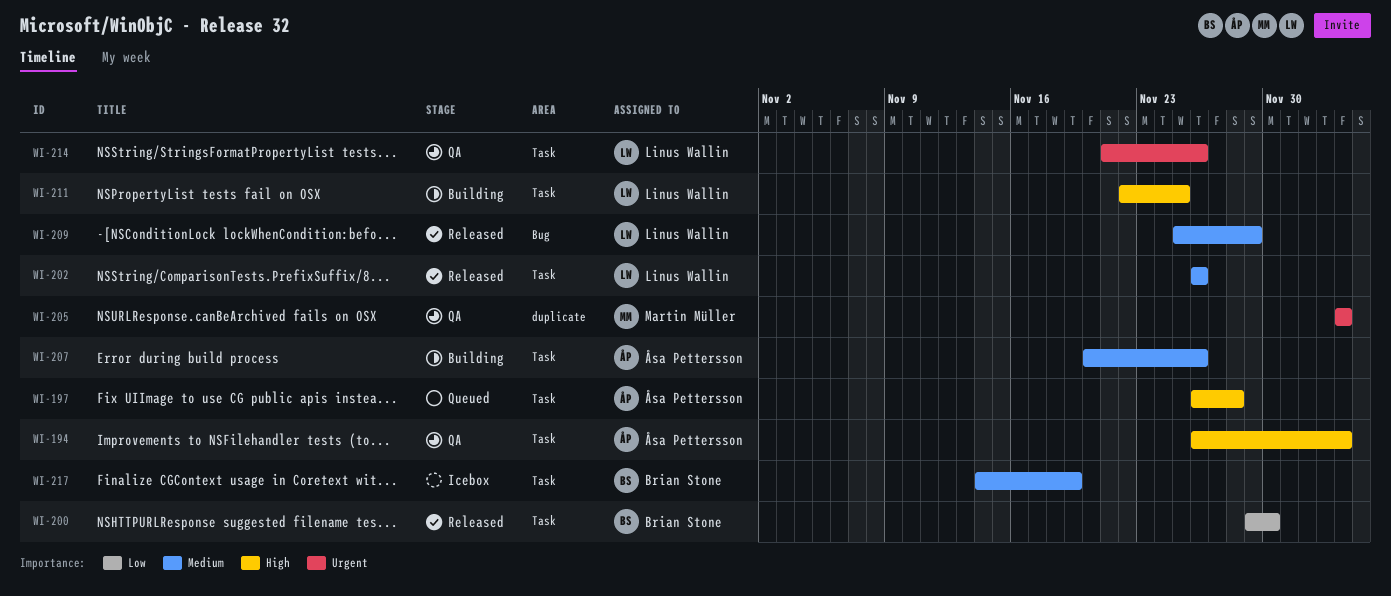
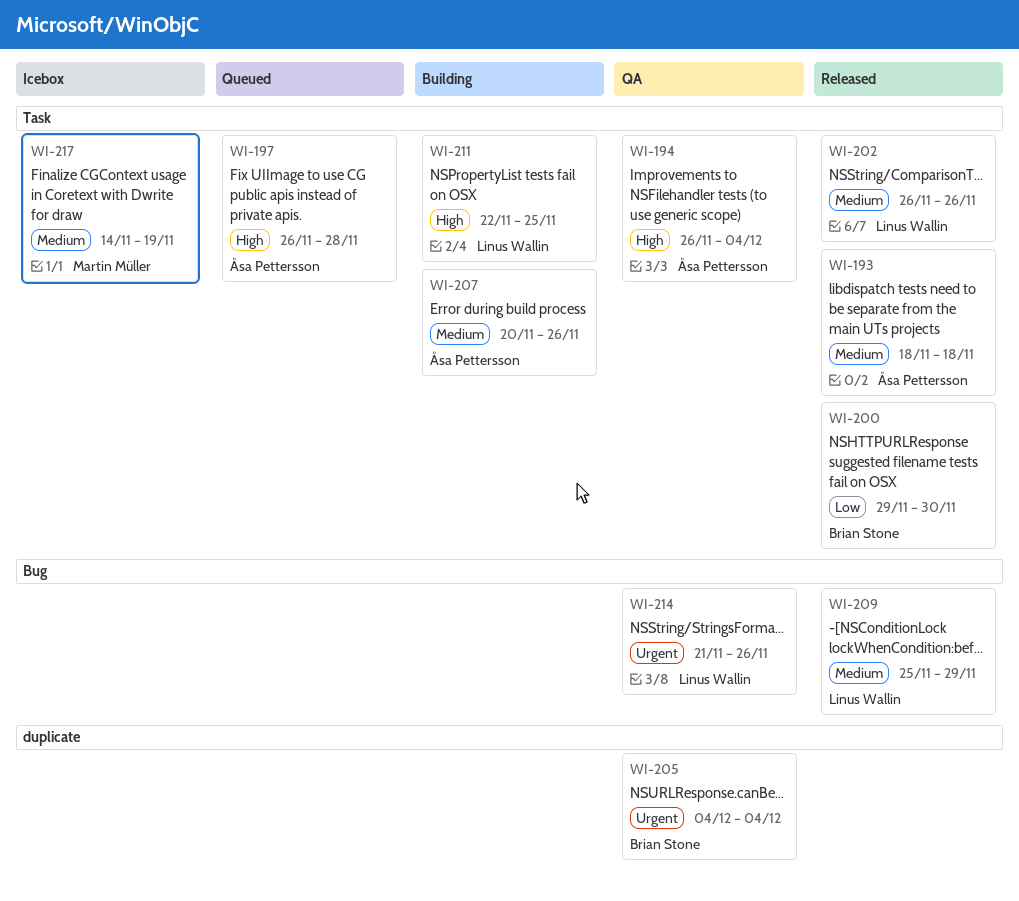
WI-193: none -> present
WI-205, owner: Martin Müller -> Brian Stone
WI-214, label: Task -> Bug
WI-217, owner: Brian Stone -> Martin Müller

